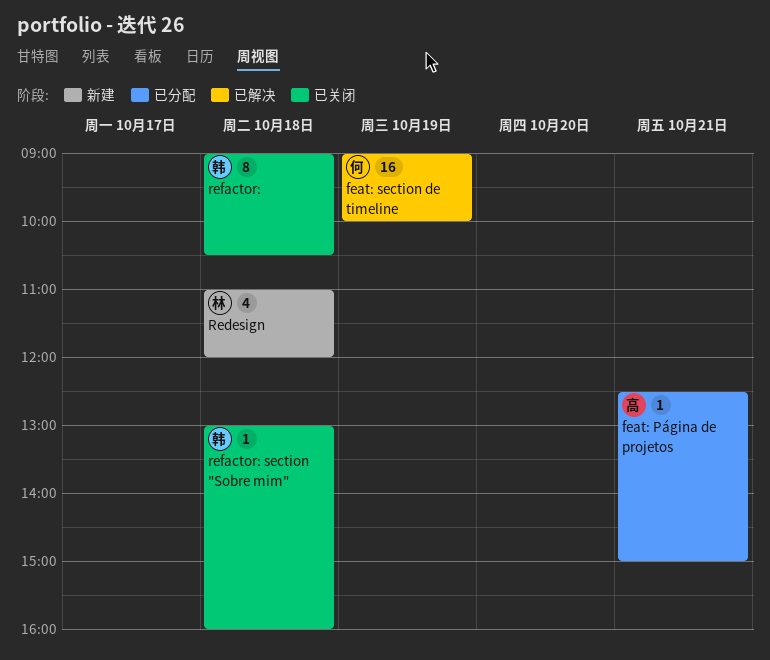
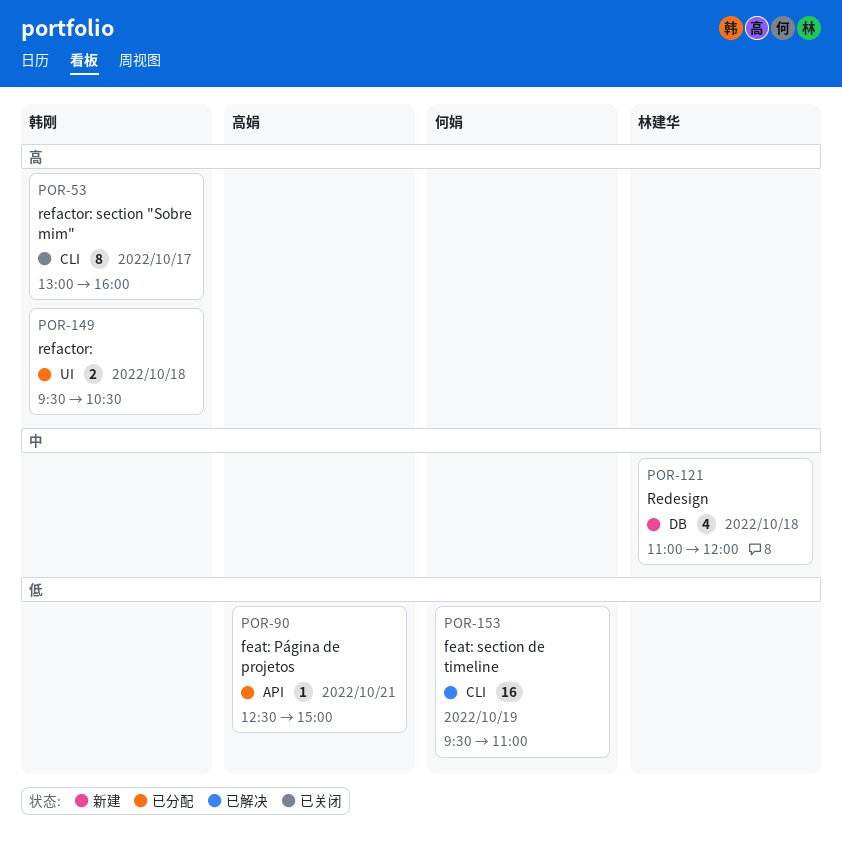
feat: section de timeline, begins: 09:00 -> 09:30
feat: section de timeline, ends: 10:00 -> 11:00
refactor:, status: 已关闭 -> 已分配
refactor:, estimate: 8 -> 2
refactor:, begins: 09:00 -> 09:30
refactor: section "Sobre mim", estimate: 1 -> 8
refactor: section "Sobre mim", day: Oct 18 -> Oct 17

